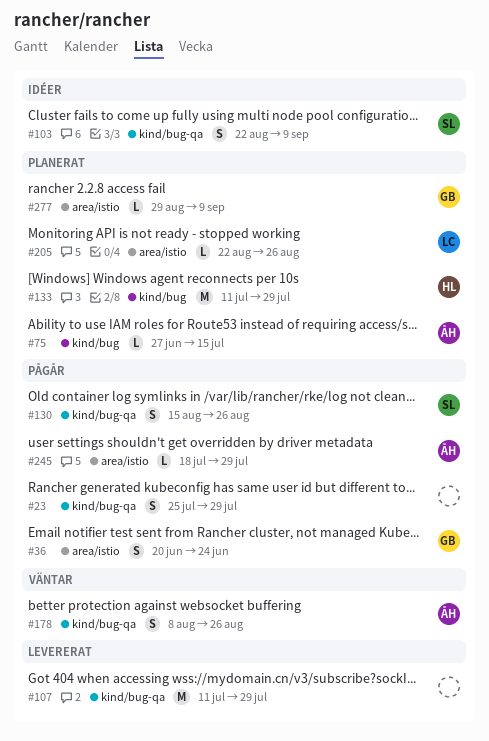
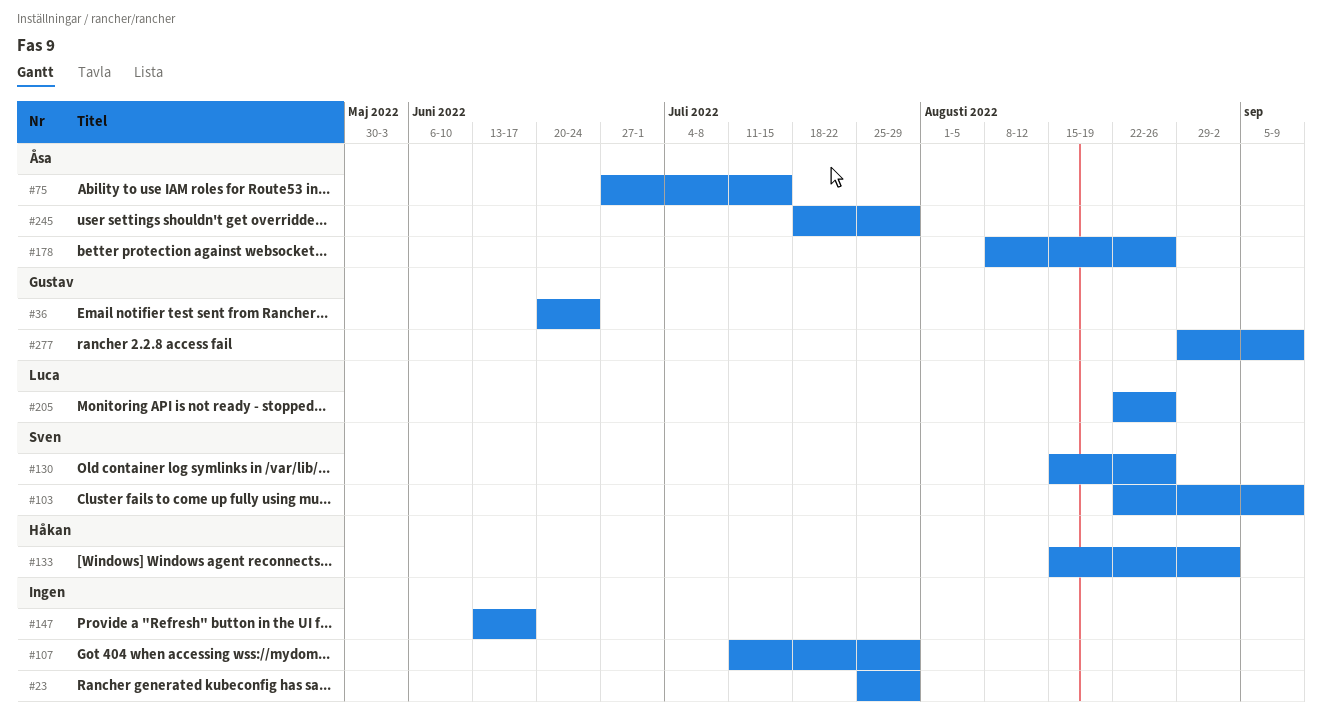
#133, start: Jul 11 -> Aug 15
#133, due: Jul 29 -> Sep 2
#147: none -> present

